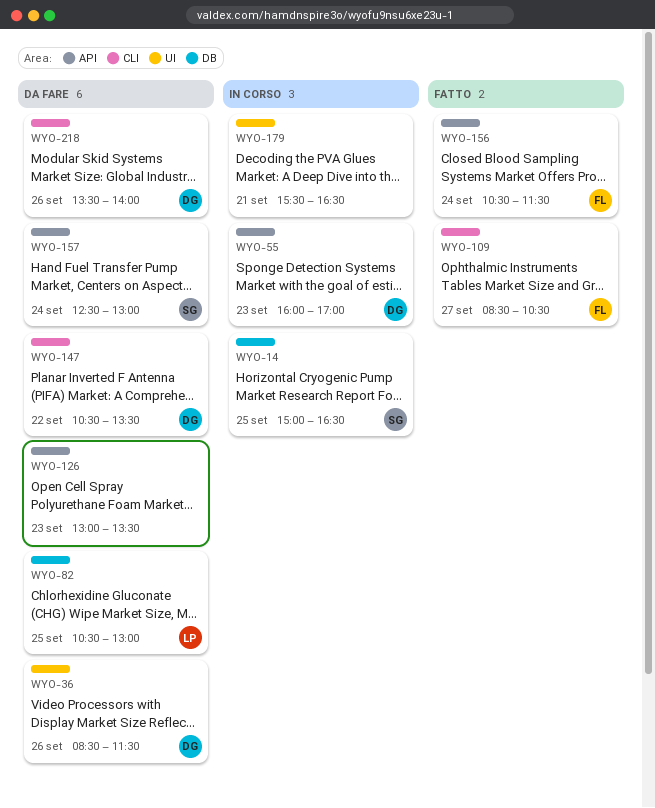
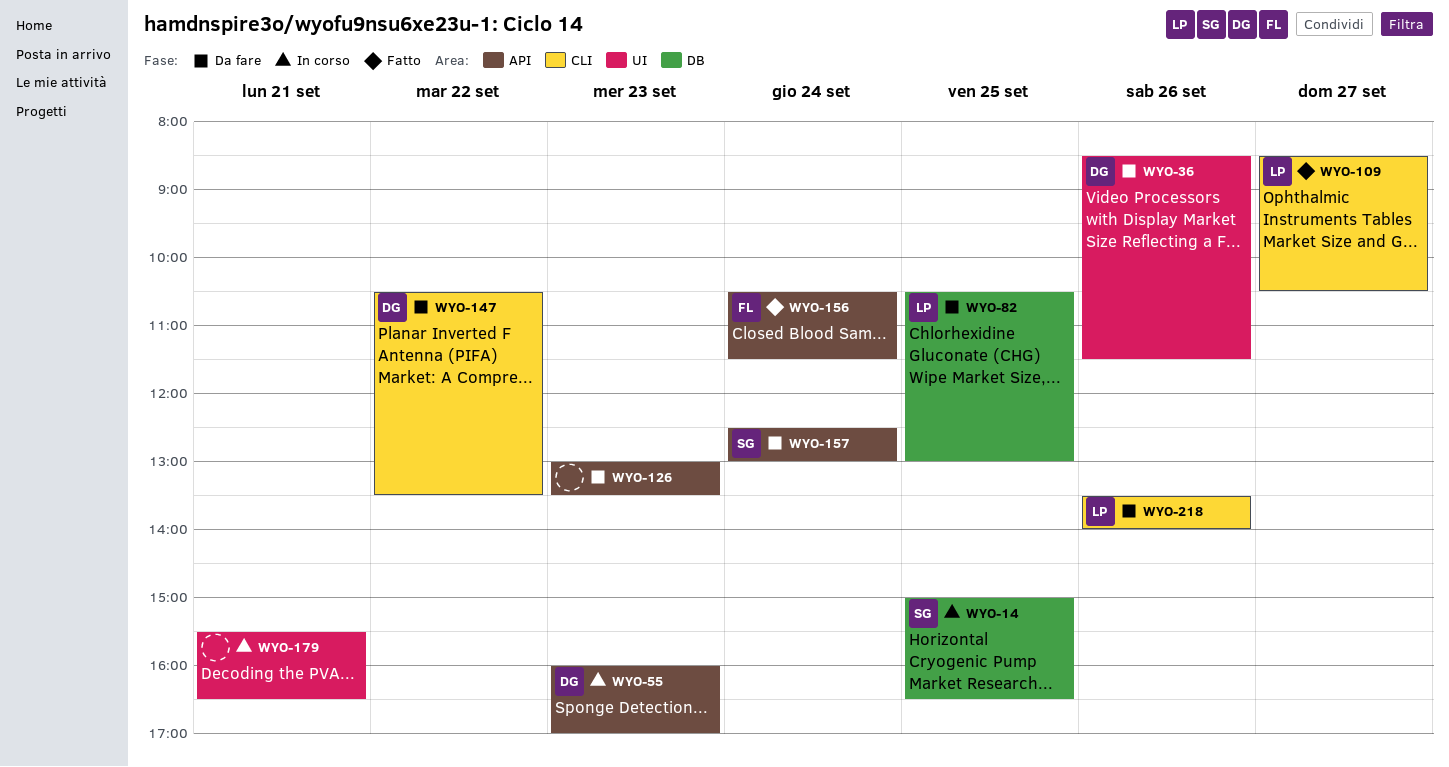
WYO-109, owner: FL -> LP
WYO-218, owner: DG -> LP

